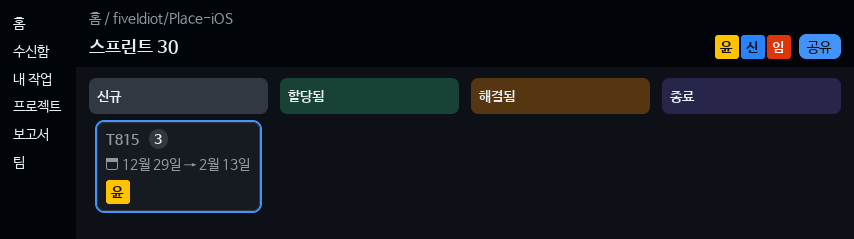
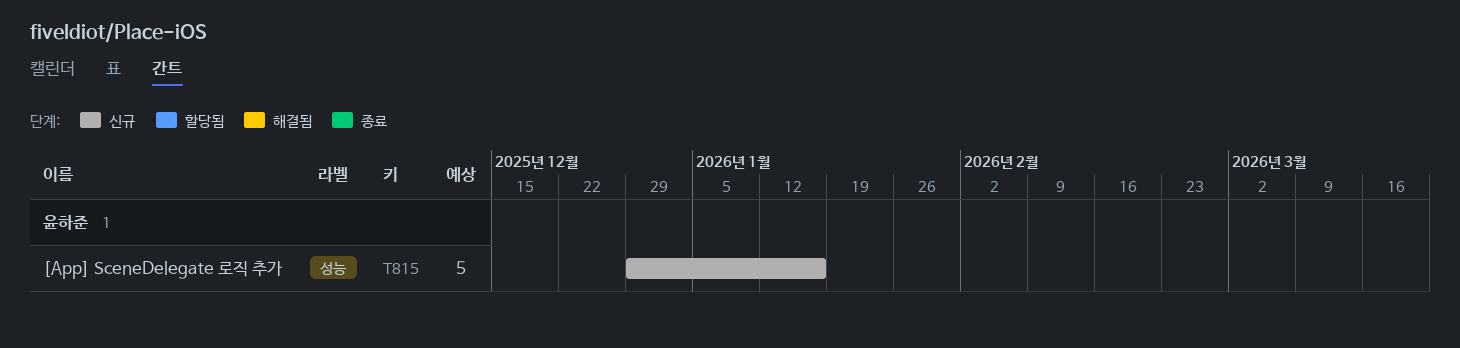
T815, estimate: 3 -> 5
T815, due: Feb 13 -> Jan 16

